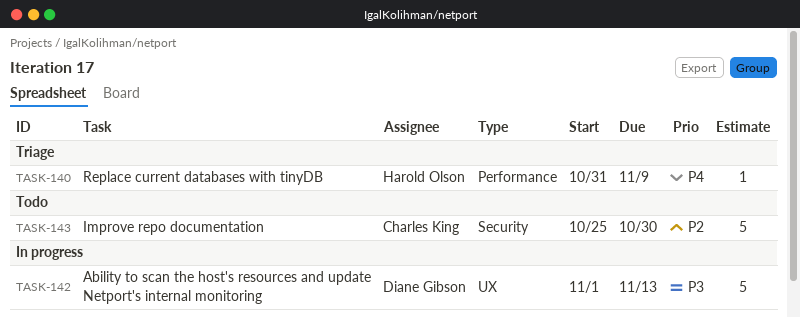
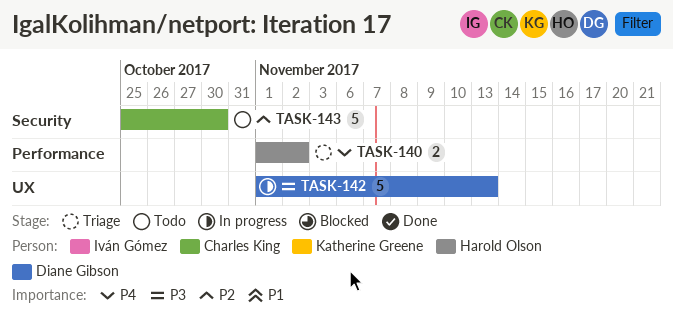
TASK-140, estimate: 1 -> 2
TASK-140, start: Oct 31 -> Nov 1
TASK-140, due: Nov 9 -> Nov 2

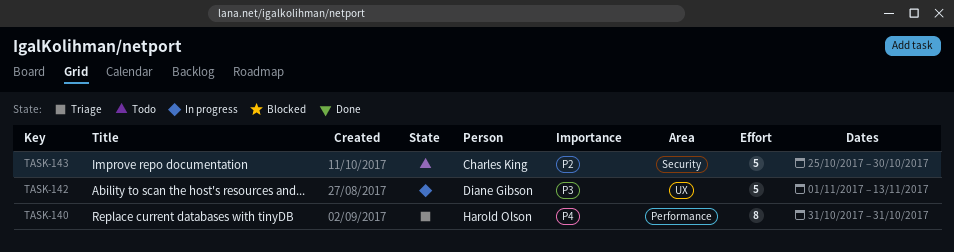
TASK-140, estimate: 2 -> 8
TASK-140, start: Nov 1 -> Oct 31
TASK-140, due: Nov 2 -> Oct 31

